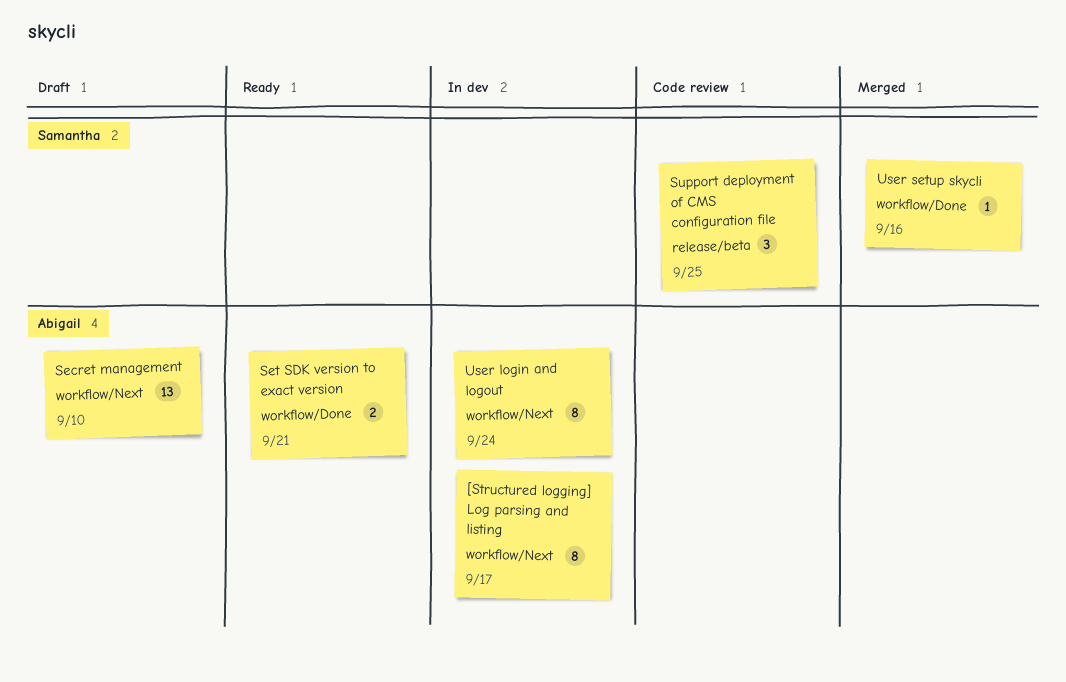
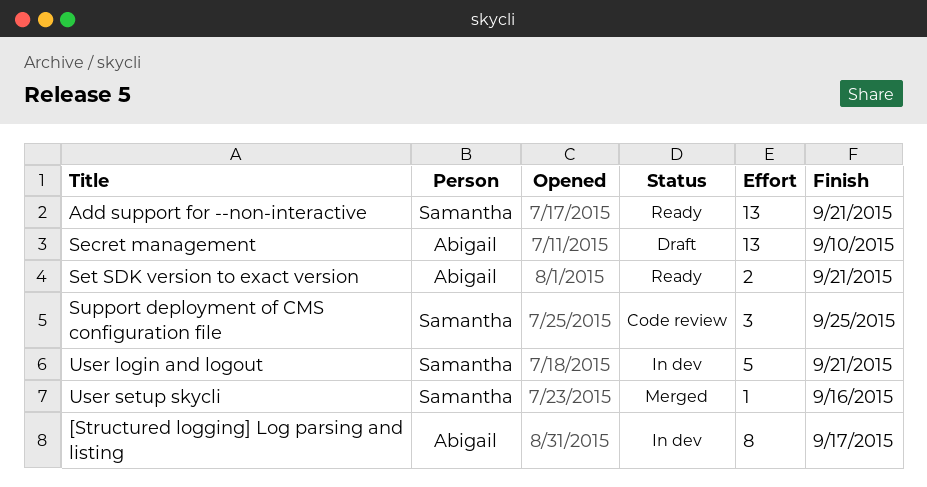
Add support for --non-interactive: none -> present
User login and logout, owner: Abigail -> Samantha
User login and logout, estimate: 8 -> 5
User login and logout, due: Sep 24 -> Sep 21

